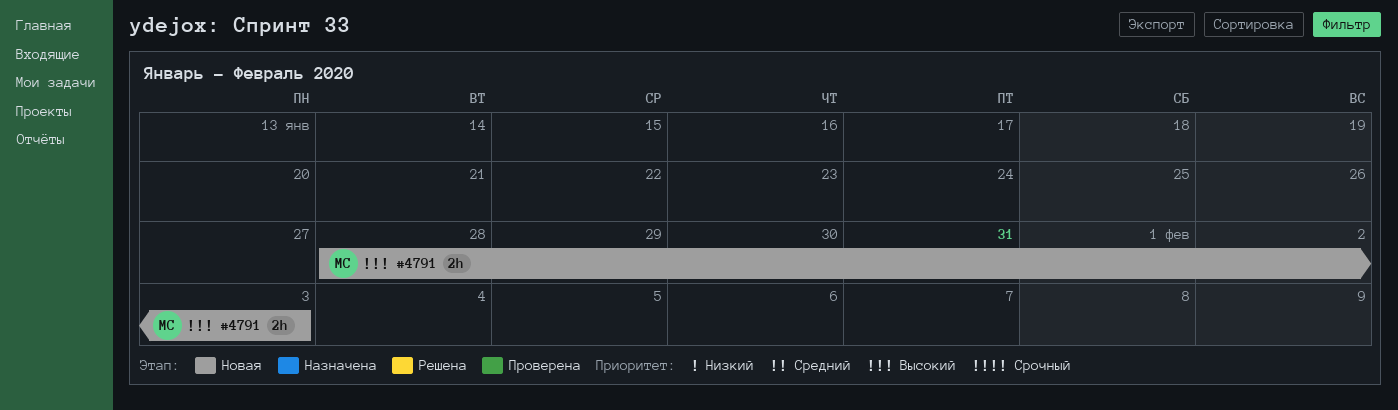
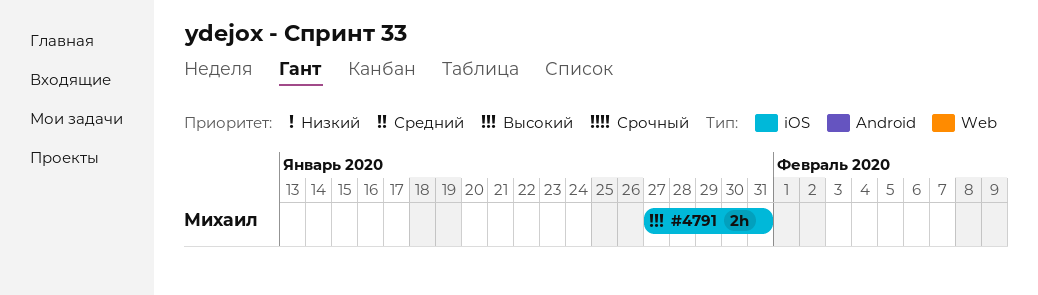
#4791, start: Jan 28 -> Jan 27
#4791, due: Feb 3 -> Jan 31

